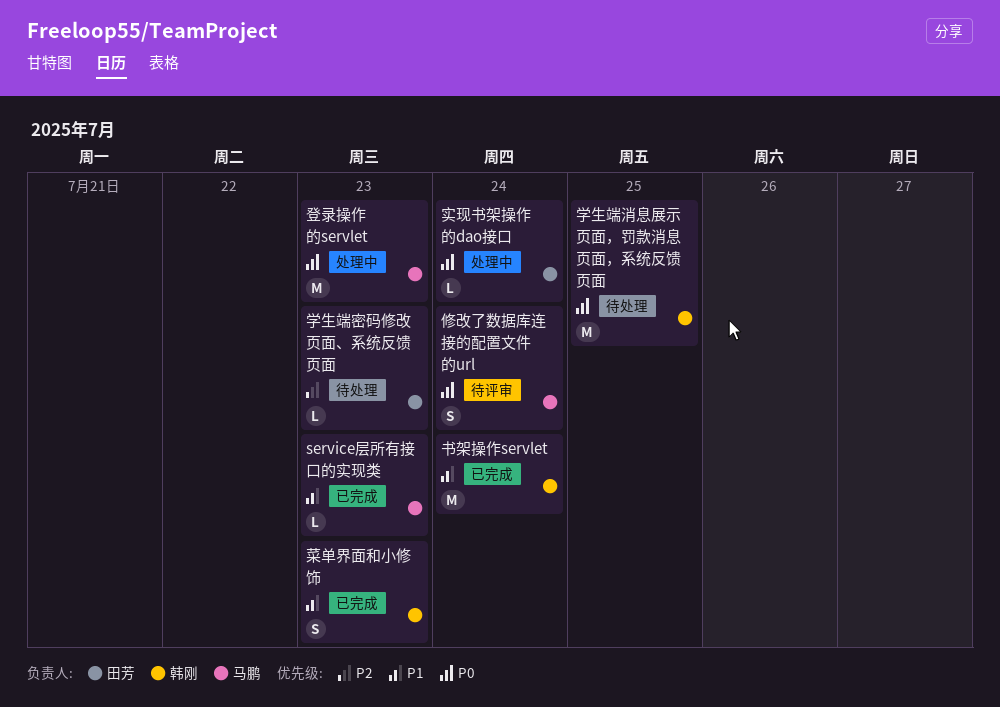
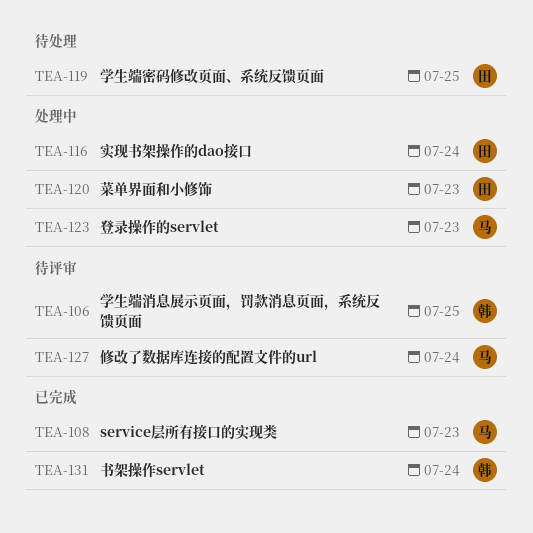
学生端密码修改页面、系统反馈页面, due: Jul 23 -> Jul 25
学生端消息展示页面，罚款消息页面，系统反馈页面, status: 待处理 -> 待评审
菜单界面和小修饰, status: 已完成 -> 处理中
菜单界面和小修饰, owner: 韩刚 -> 田芳

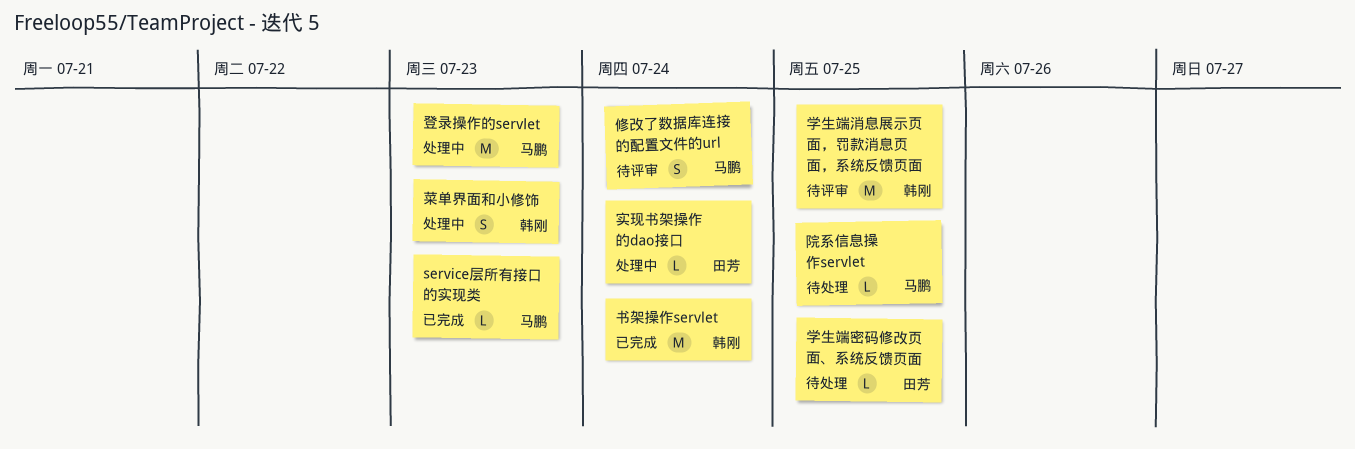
菜单界面和小修饰, owner: 田芳 -> 韩刚
院系信息操作servlet: none -> present

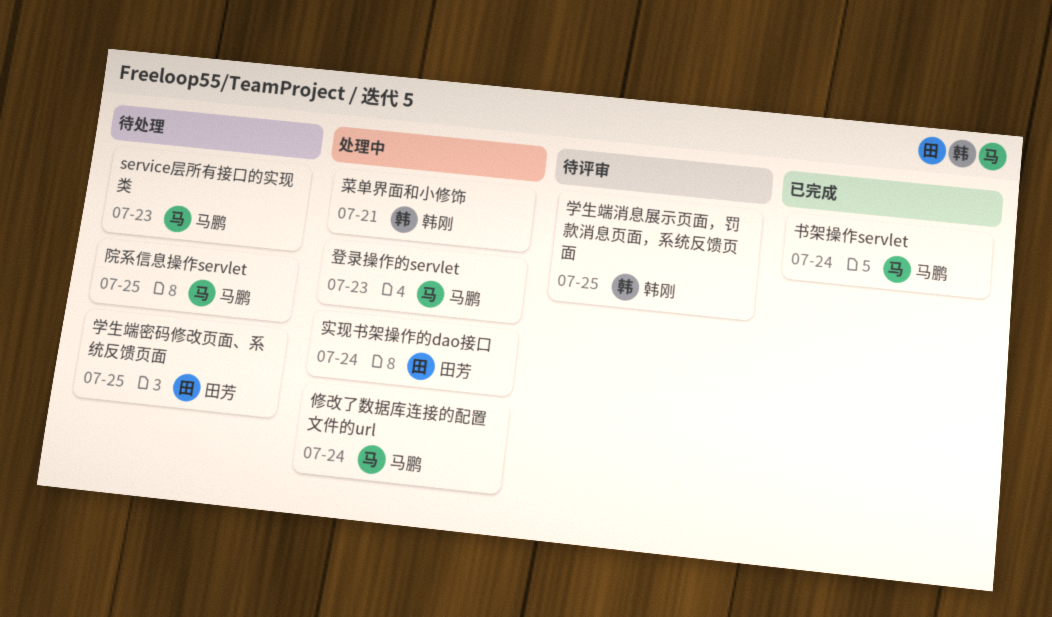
service层所有接口的实现类, status: 已完成 -> 待处理
书架操作servlet, owner: 韩刚 -> 马鹏
修改了数据库连接的配置文件的url, status: 待评审 -> 处理中
菜单界面和小修饰, due: Jul 23 -> Jul 21

